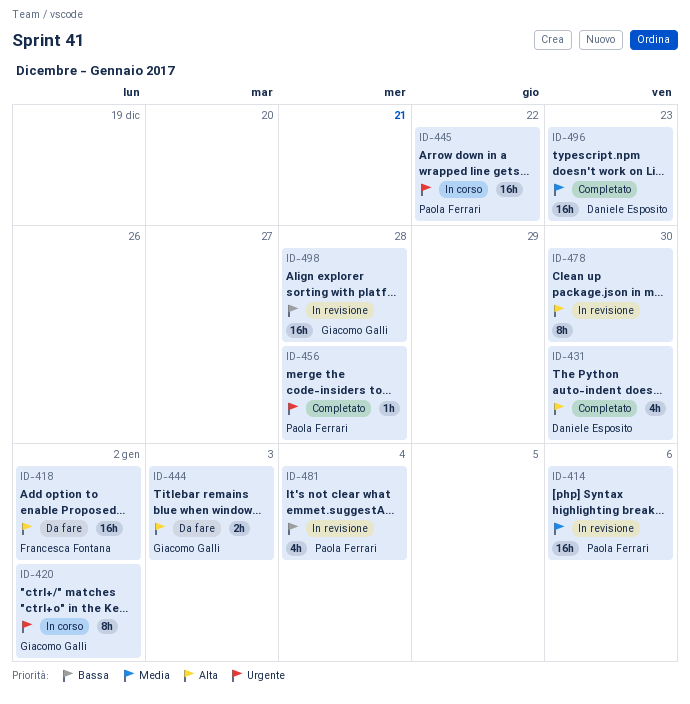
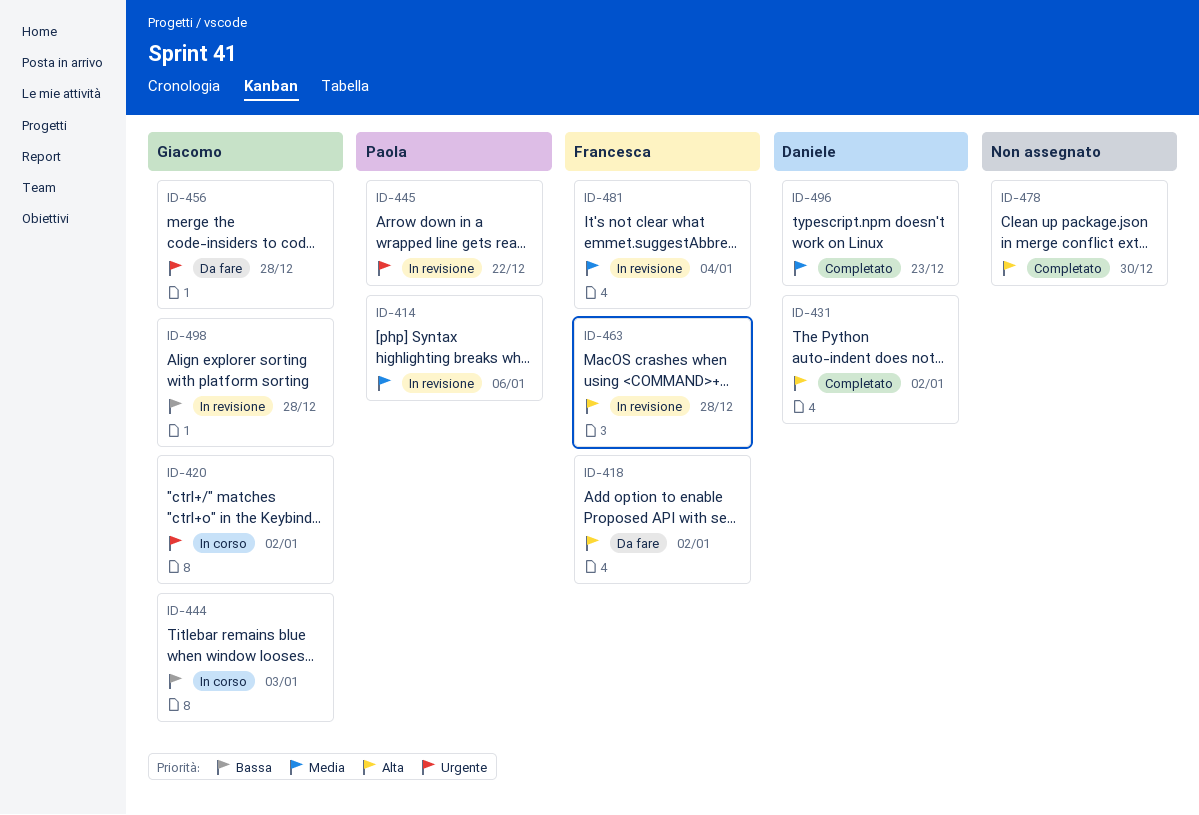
ID-431, due: Dec 30 -> Jan 2
ID-444, status: Da fare -> In corso
ID-444, priority: Alta -> Bassa
ID-445, status: In corso -> In revisione
ID-456, status: Completato -> Da fare
ID-456, owner: Paola Ferrari -> Giacomo Galli
ID-463: none -> present
ID-478, status: In revisione -> Completato
ID-481, owner: Paola Ferrari -> Francesca Fontana
ID-481, priority: Bassa -> Media

